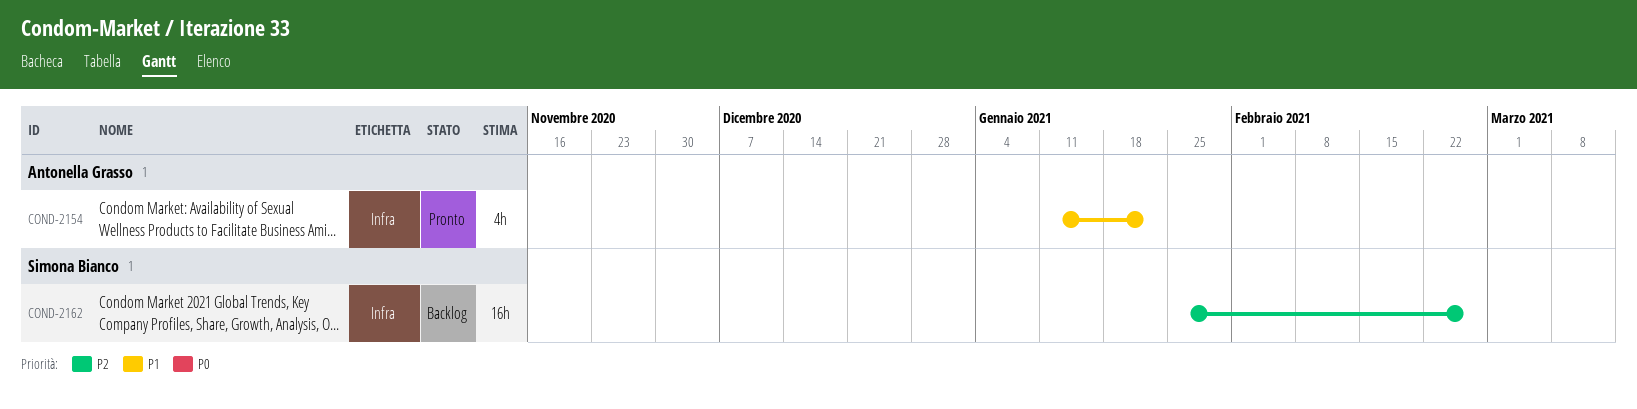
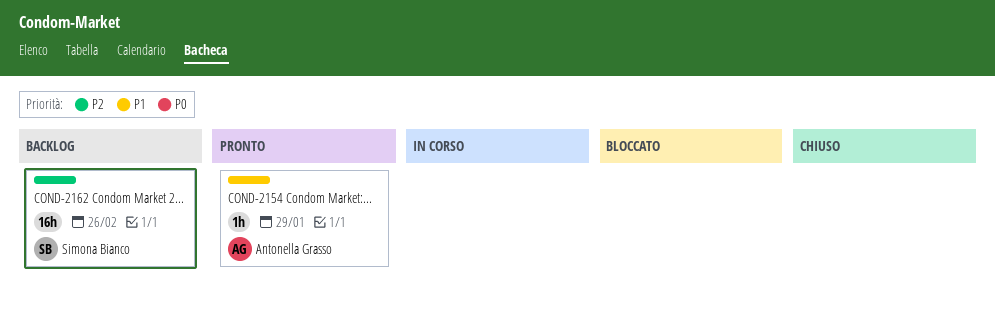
COND-2154, estimate: 4h -> 1h
COND-2154, due: Jan 22 -> Jan 29

